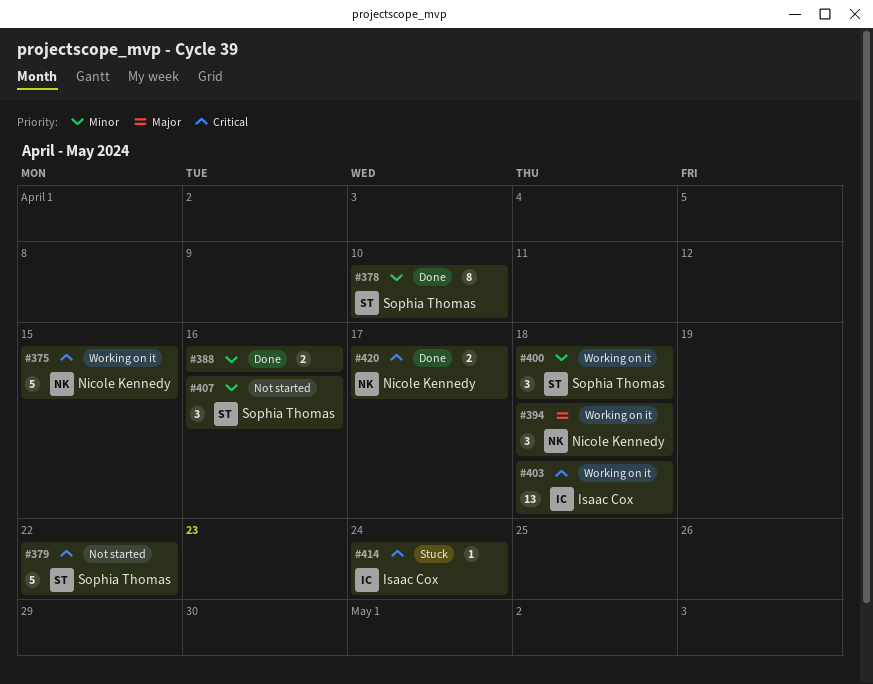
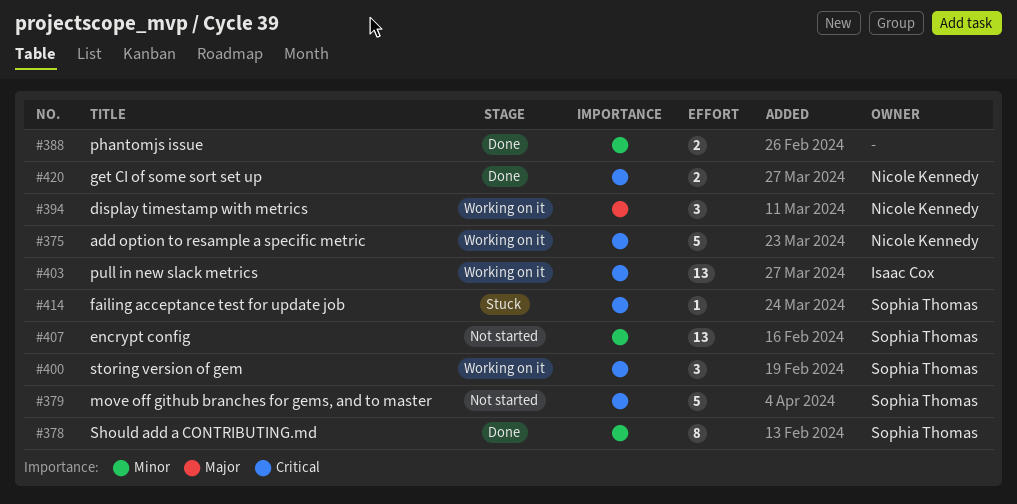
#400, priority: Minor -> Critical
#407, estimate: 3 -> 13
#414, owner: Isaac Cox -> Sophia Thomas

